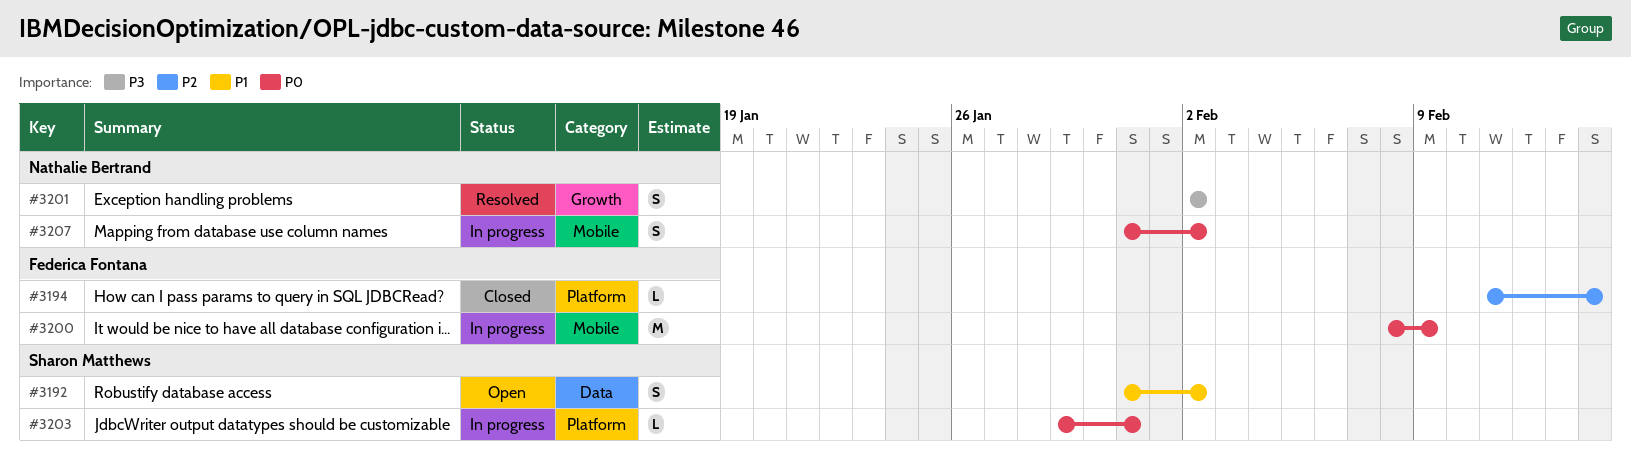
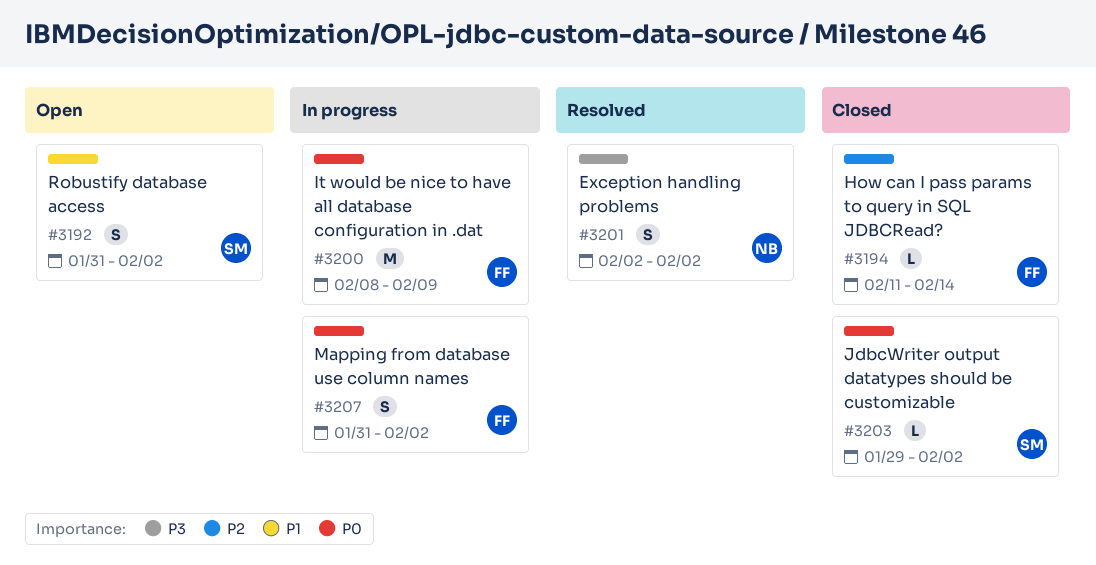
#3203, status: In progress -> Closed
#3203, due: Jan 31 -> Feb 2
#3207, owner: Nathalie Bertrand -> Federica Fontana

